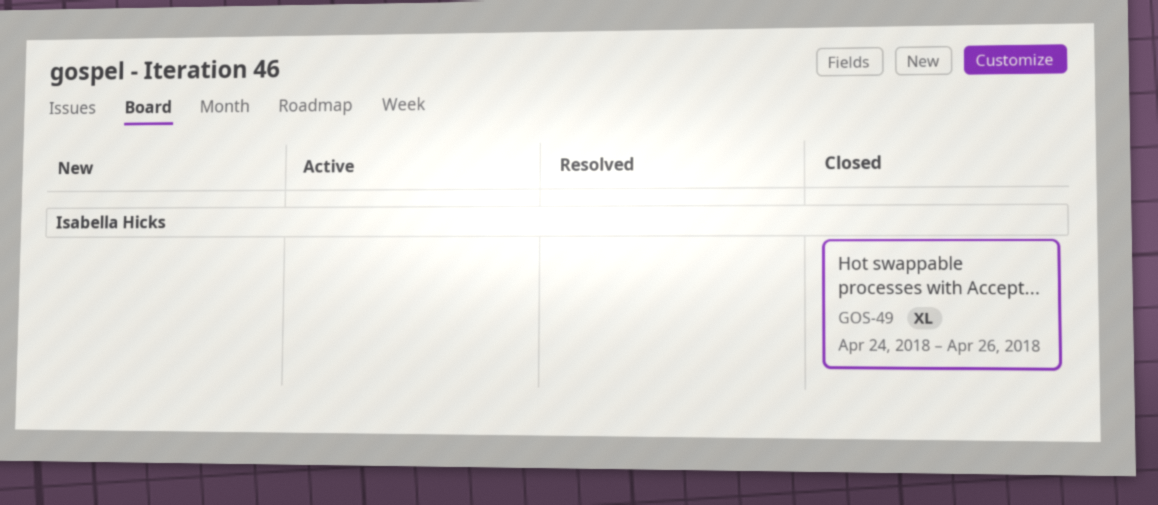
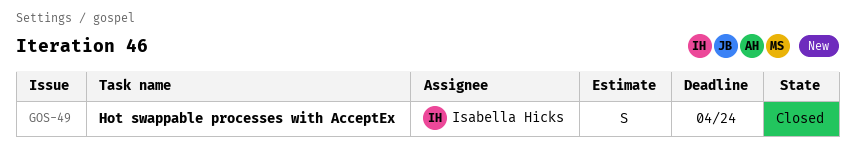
GOS-49, estimate: XL -> S
GOS-49, due: Apr 26 -> Apr 24

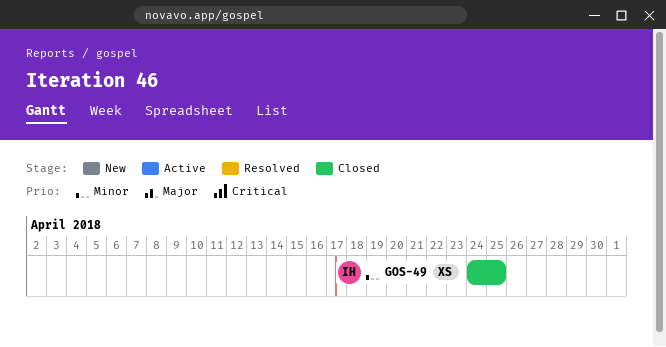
GOS-49, estimate: S -> XS
GOS-49, due: Apr 24 -> Apr 25

